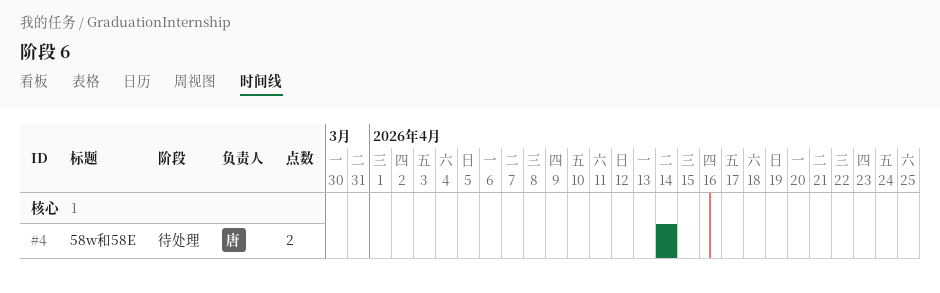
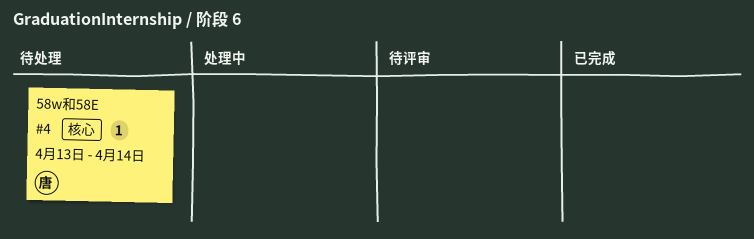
#4, estimate: 2 -> 1
#4, start: Apr 14 -> Apr 13

